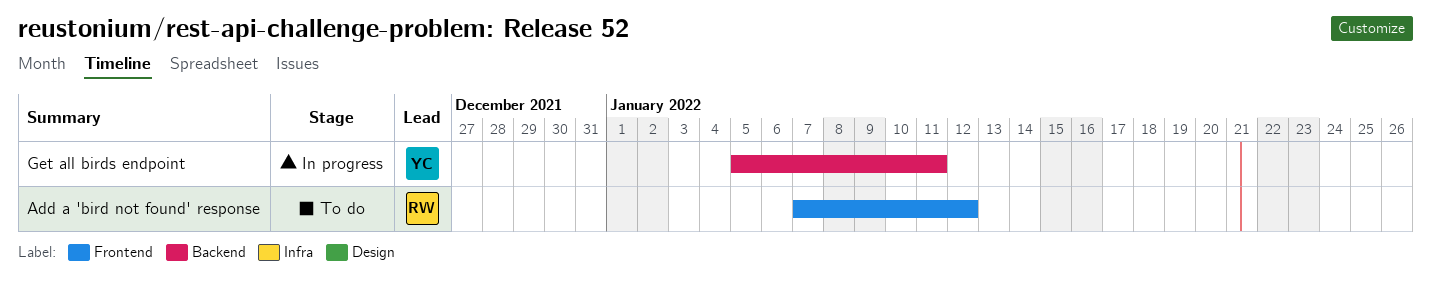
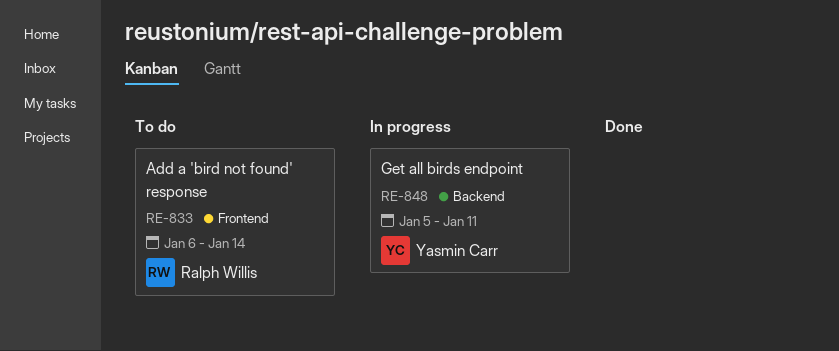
Add a 'bird not found' response, start: Jan 7 -> Jan 6
Add a 'bird not found' response, due: Jan 12 -> Jan 14

